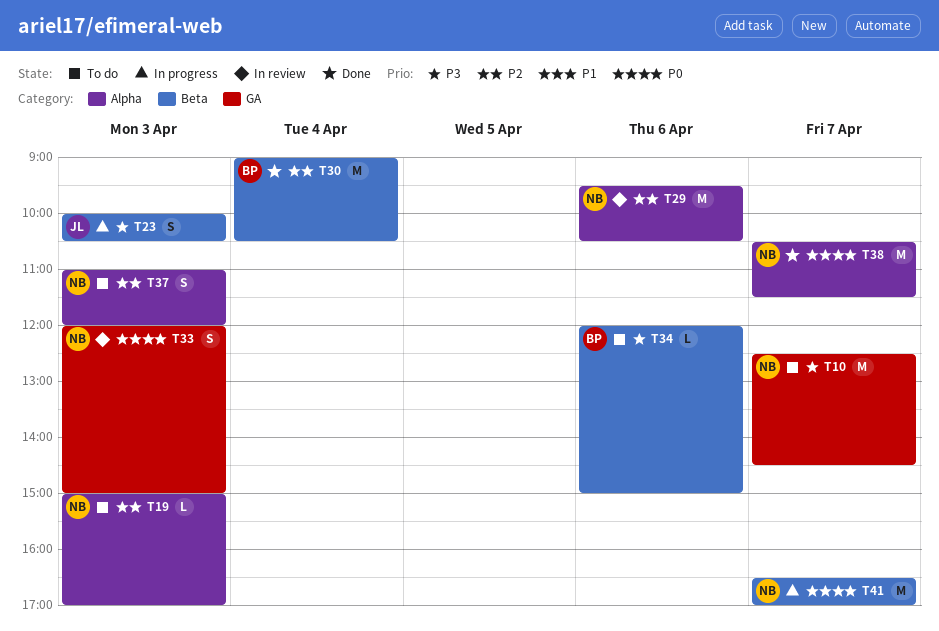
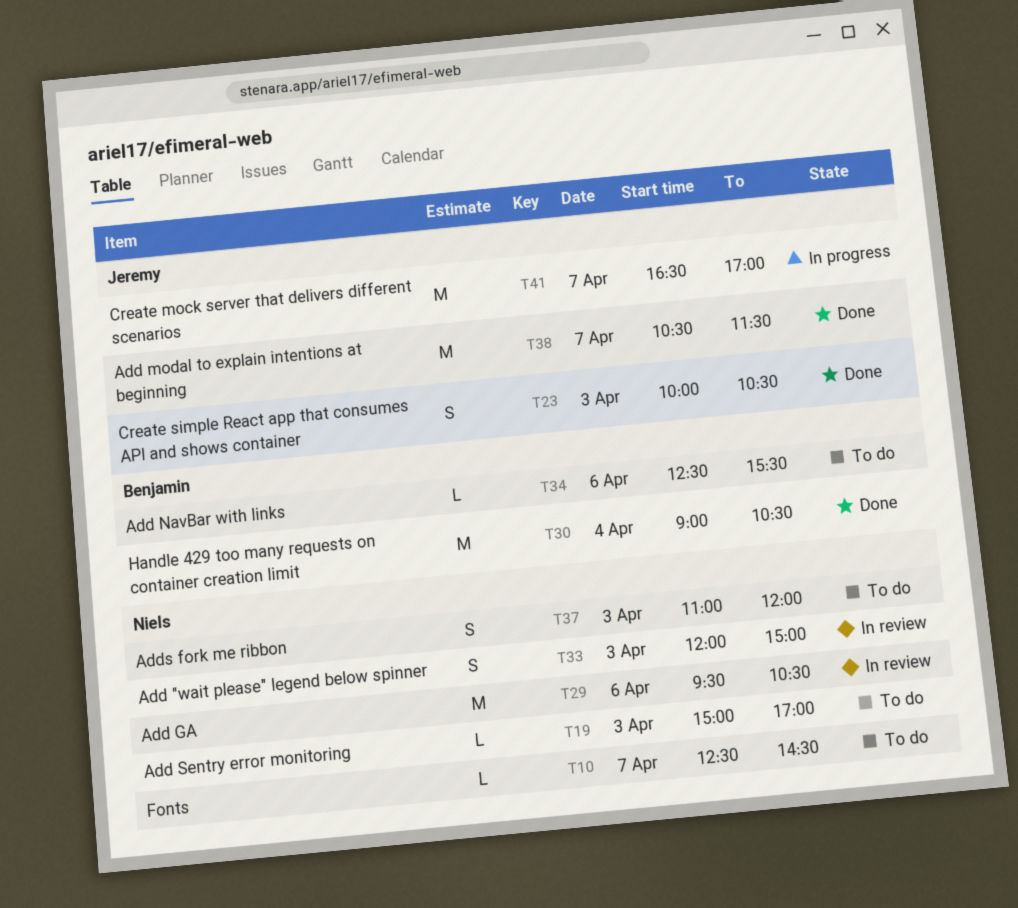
T10, estimate: M -> L
T23, status: In progress -> Done
T34, begins: 12:00 -> 12:30
T34, ends: 15:00 -> 15:30
T38, owner: Niels -> Jeremy
T41, owner: Niels -> Jeremy

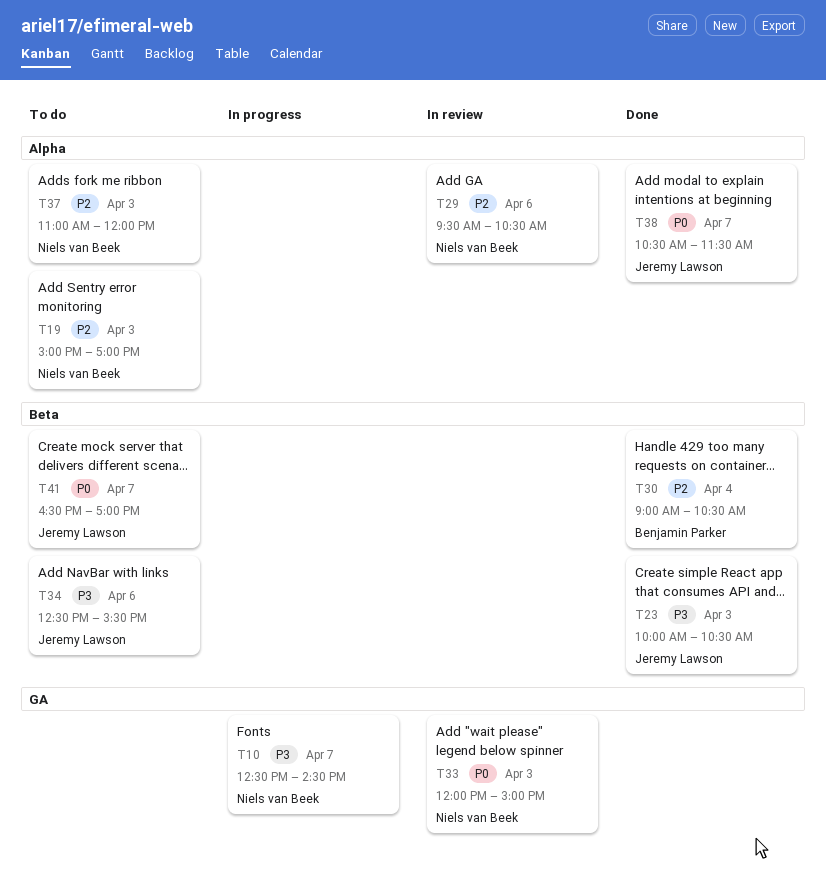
T10, status: To do -> In progress
T34, owner: Benjamin Parker -> Jeremy Lawson
T41, status: In progress -> To do

